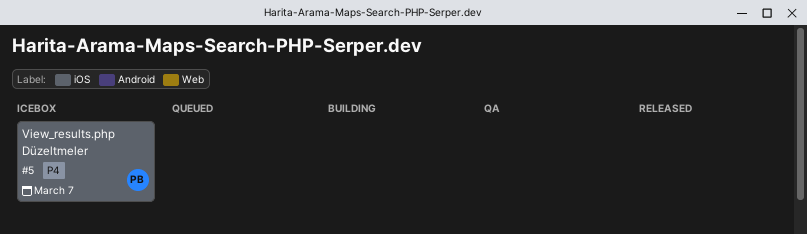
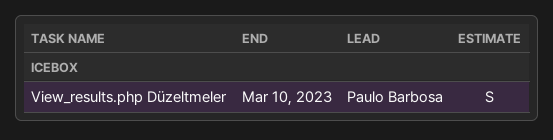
View_results.php Düzeltmeler, due: Mar 7 -> Mar 10

